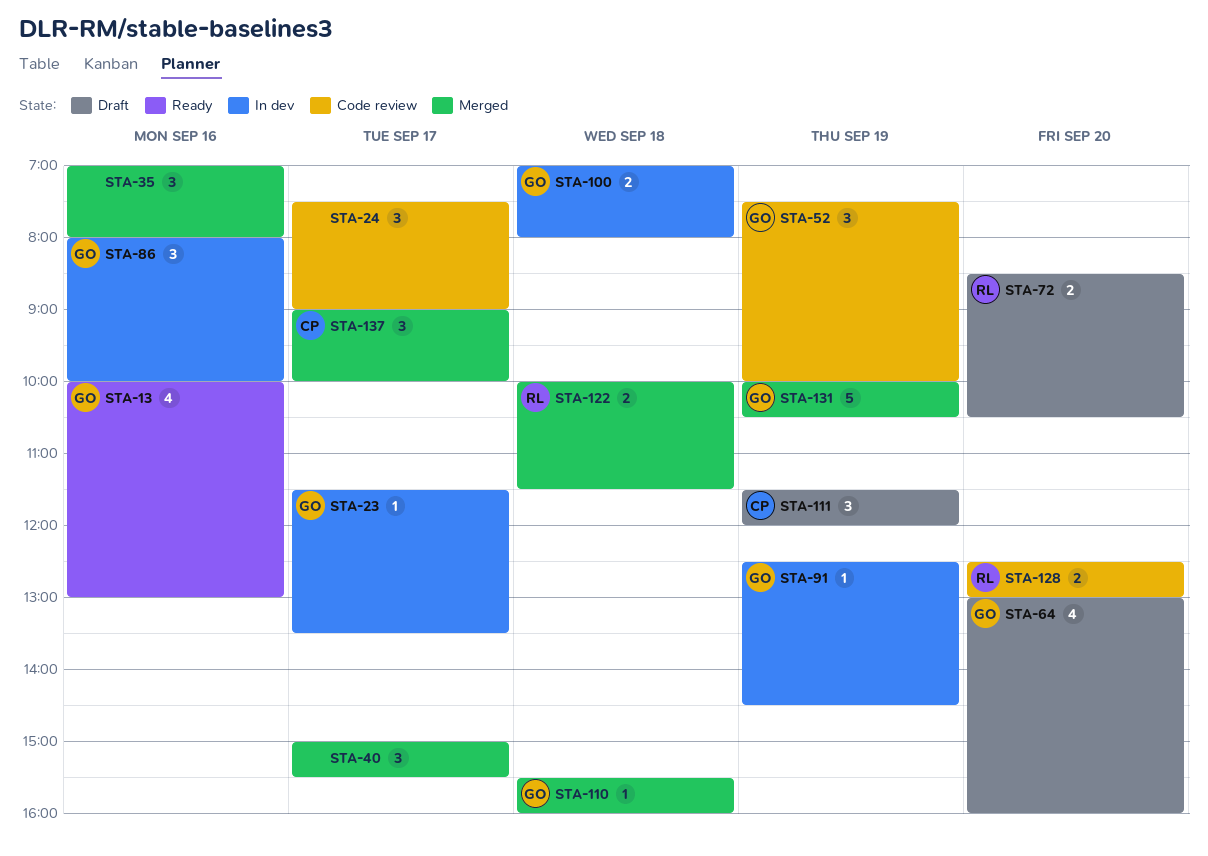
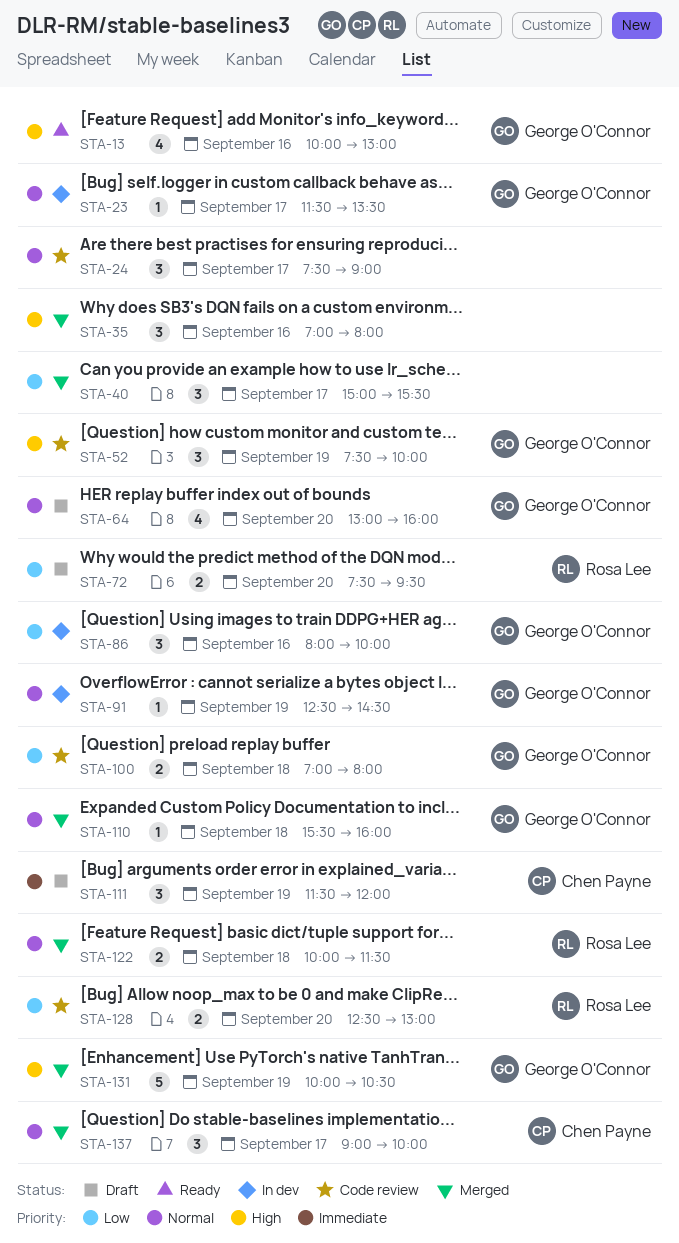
STA-72, begins: 08:30 -> 07:30
STA-72, ends: 10:30 -> 09:30
STA-100, status: In dev -> Code review

